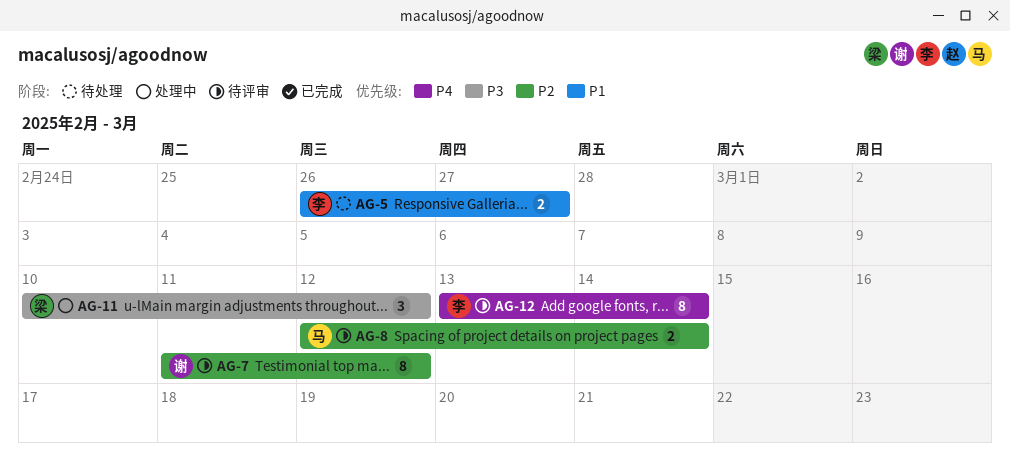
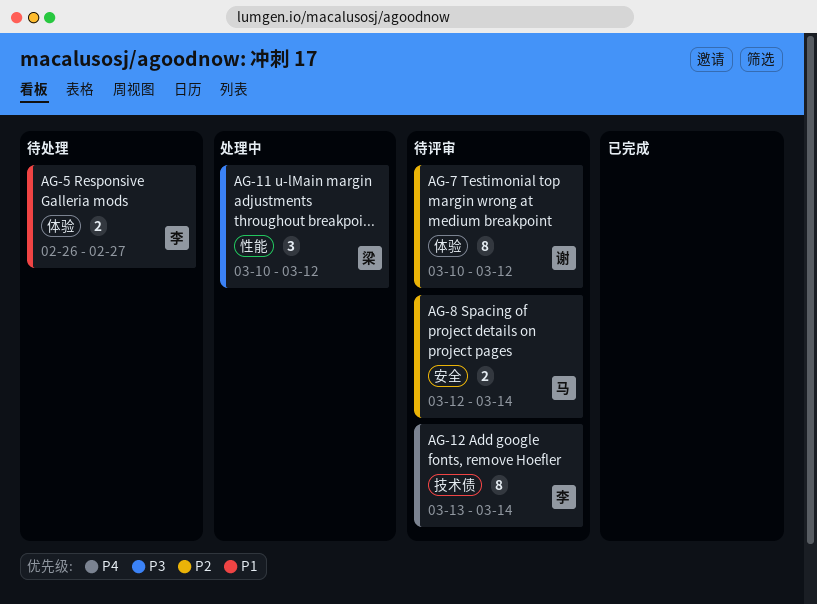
AG-7, start: Mar 11 -> Mar 10

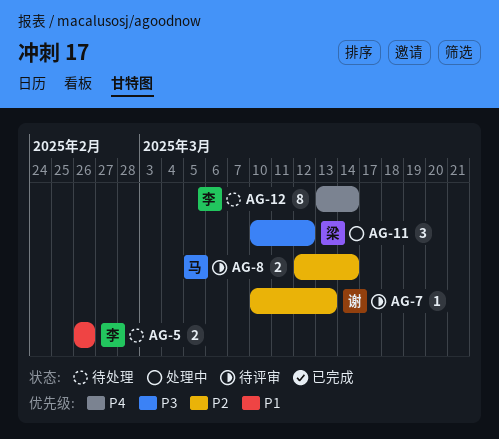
AG-5, due: Feb 27 -> Feb 26
AG-7, estimate: 8 -> 1
AG-7, due: Mar 12 -> Mar 13
AG-12, status: 待评审 -> 待处理

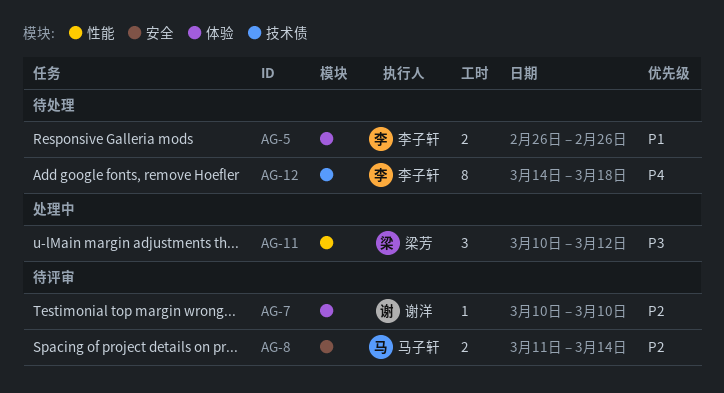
AG-7, due: Mar 13 -> Mar 10
AG-8, start: Mar 12 -> Mar 11
AG-12, start: Mar 13 -> Mar 14
AG-12, due: Mar 14 -> Mar 18

